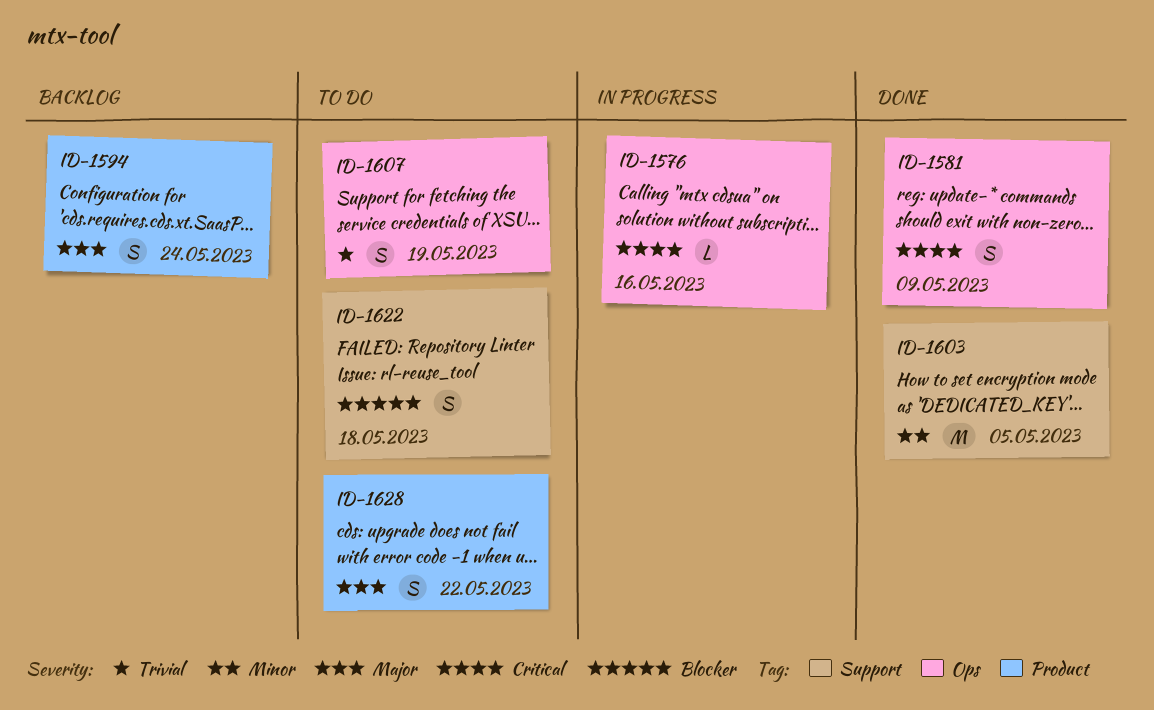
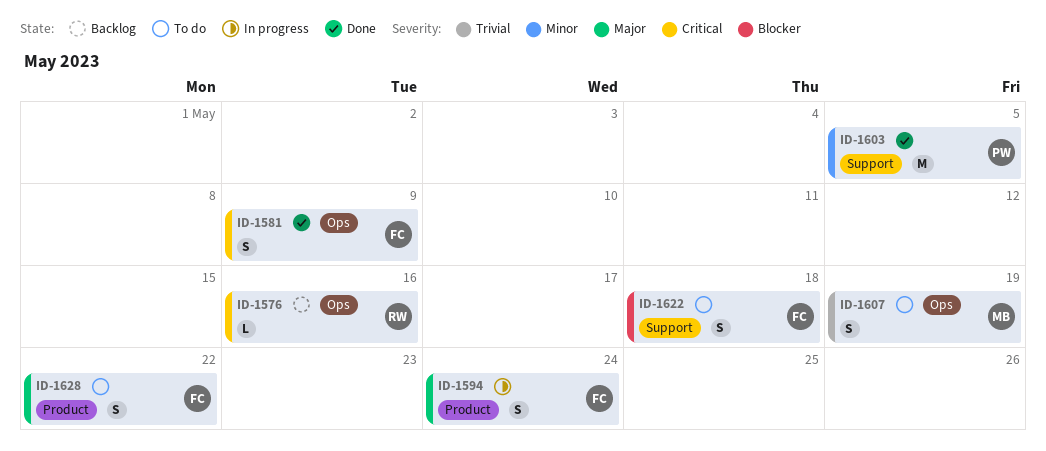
ID-1576, status: In progress -> Backlog
ID-1594, status: Backlog -> In progress

